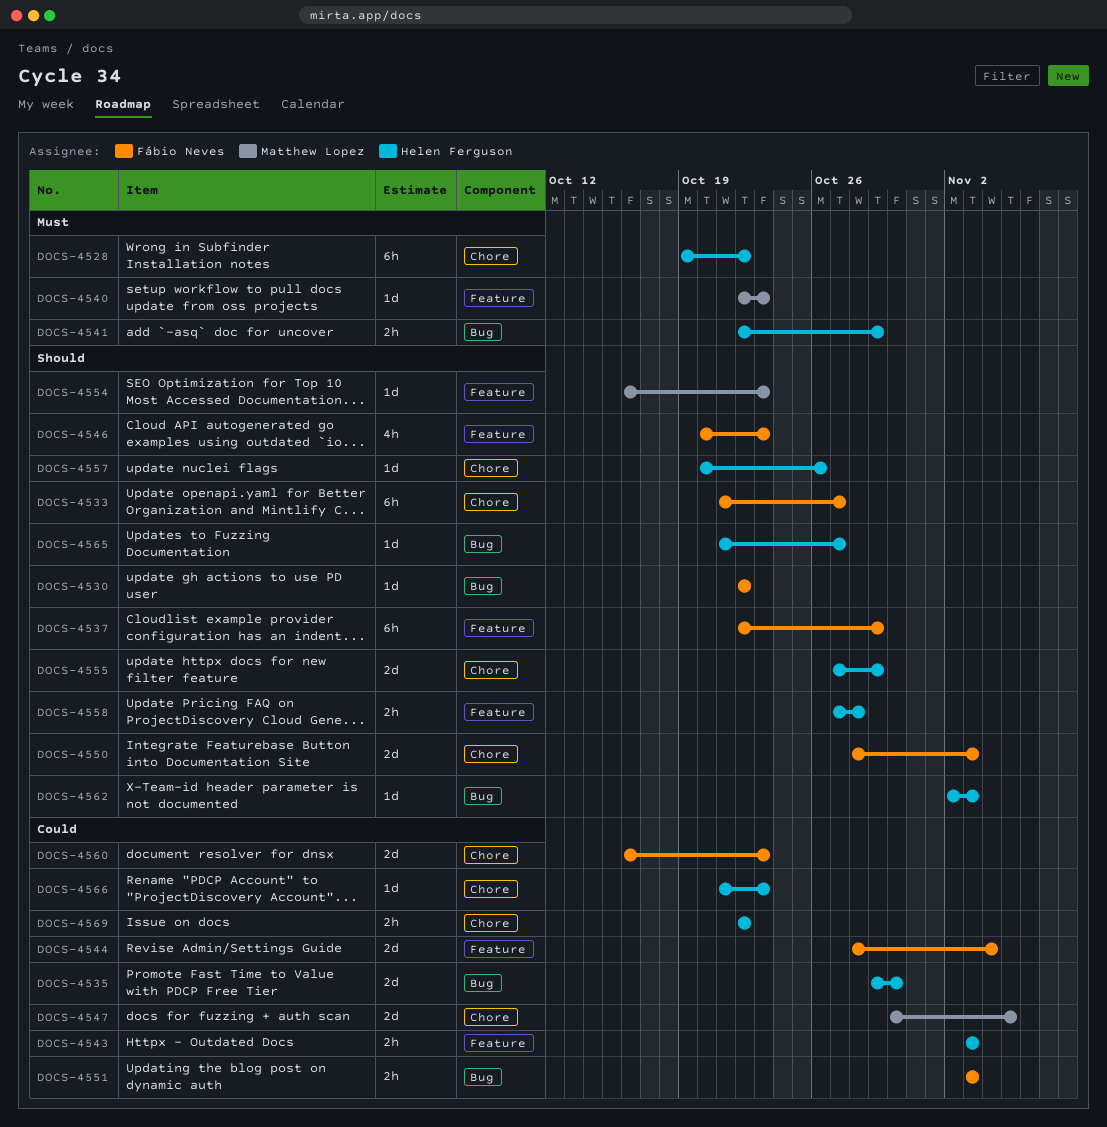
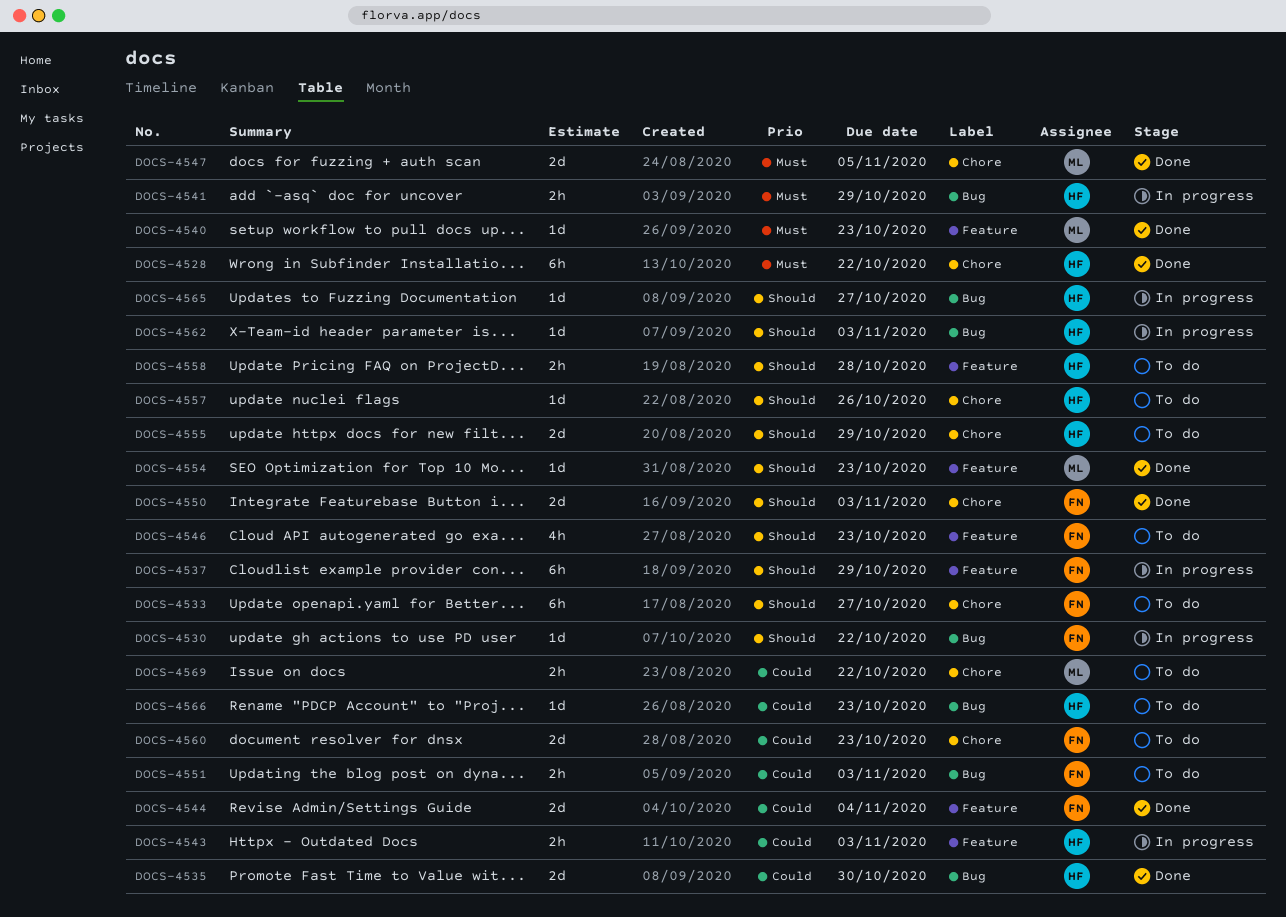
DOCS-4547, priority: Could -> Must
DOCS-4566, label: Chore -> Bug
DOCS-4569, owner: Helen Ferguson -> Matthew Lopez

